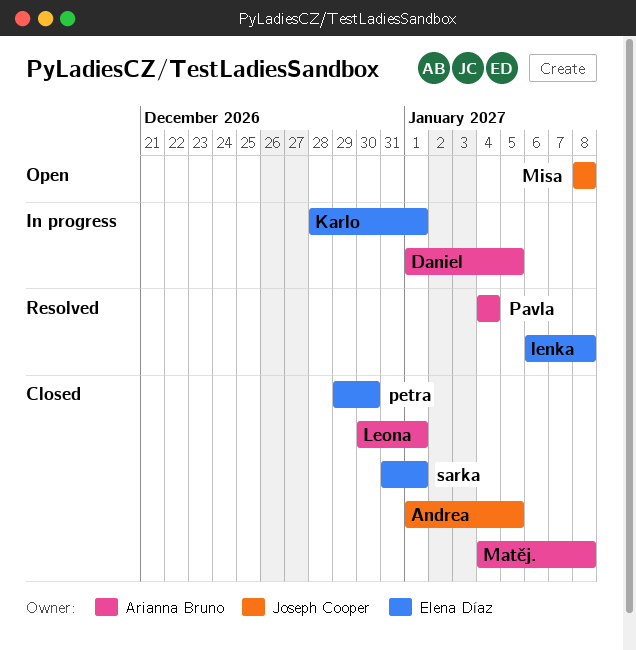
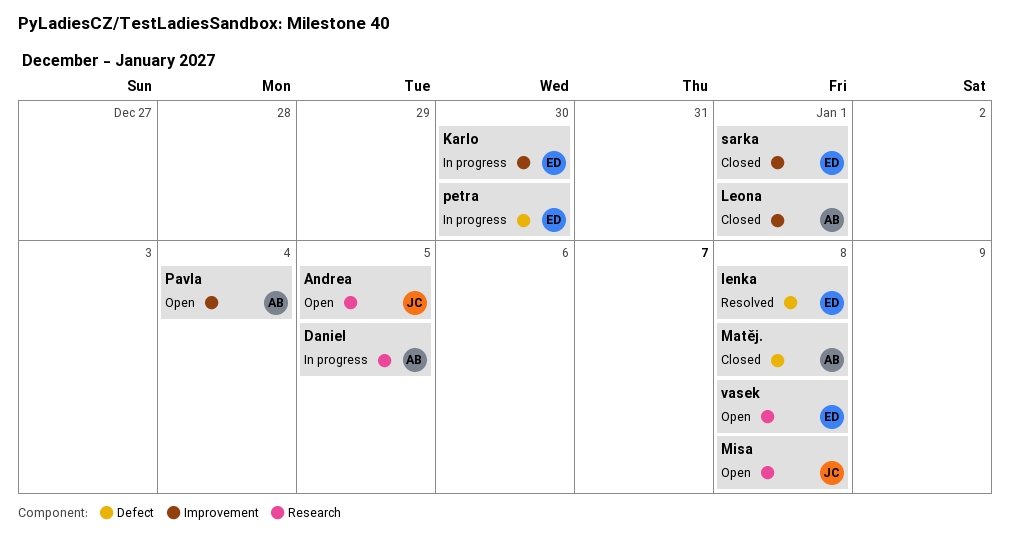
Andrea, status: Closed -> Open
Karlo, due: Jan 1 -> Dec 30
Pavla, status: Resolved -> Open
petra, status: Closed -> In progress
vasek: none -> present

